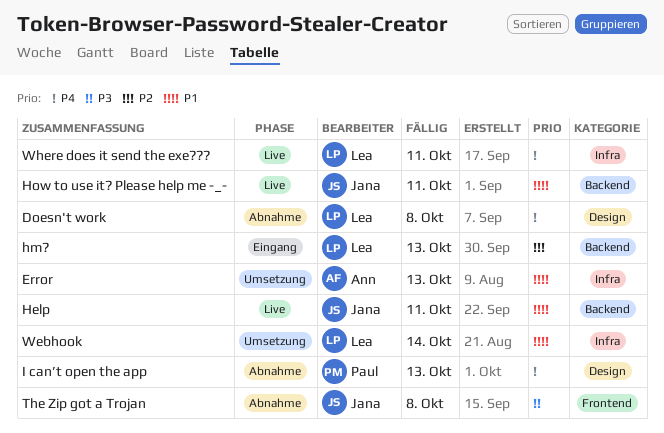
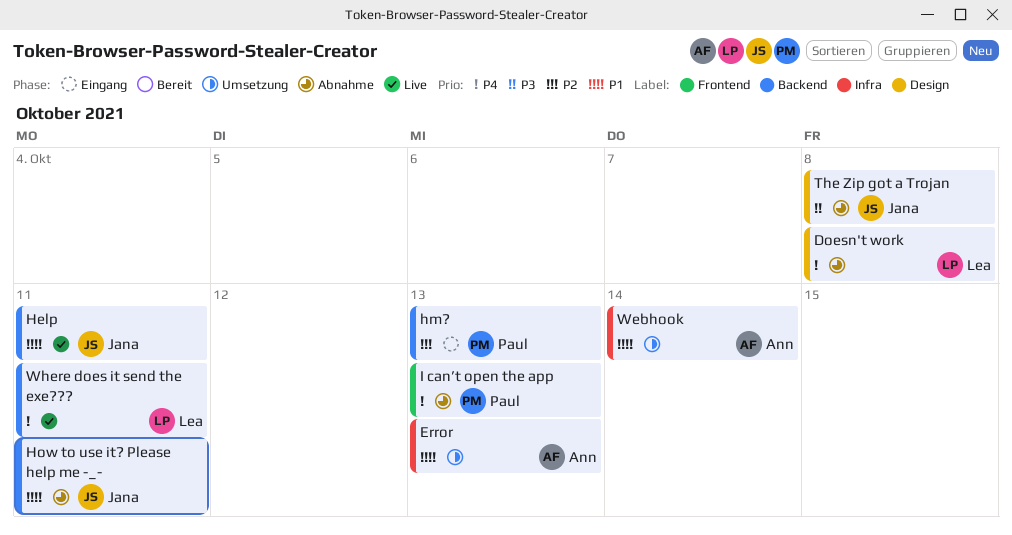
hm?, owner: Lea -> Paul
How to use it? Please help me -_-, status: Live -> Abnahme
I can’t open the app, label: Design -> Frontend
The Zip got a Trojan, label: Frontend -> Design
Webhook, owner: Lea -> Ann
Where does it send the exe???, label: Infra -> Backend

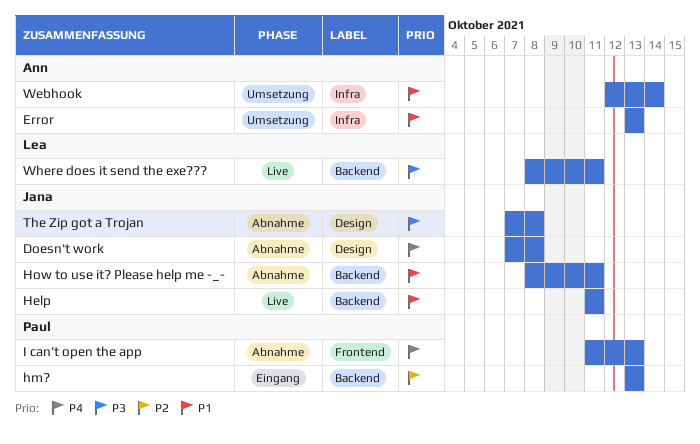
Doesn't work, owner: Lea -> Jana
Where does it send the exe???, priority: P4 -> P3

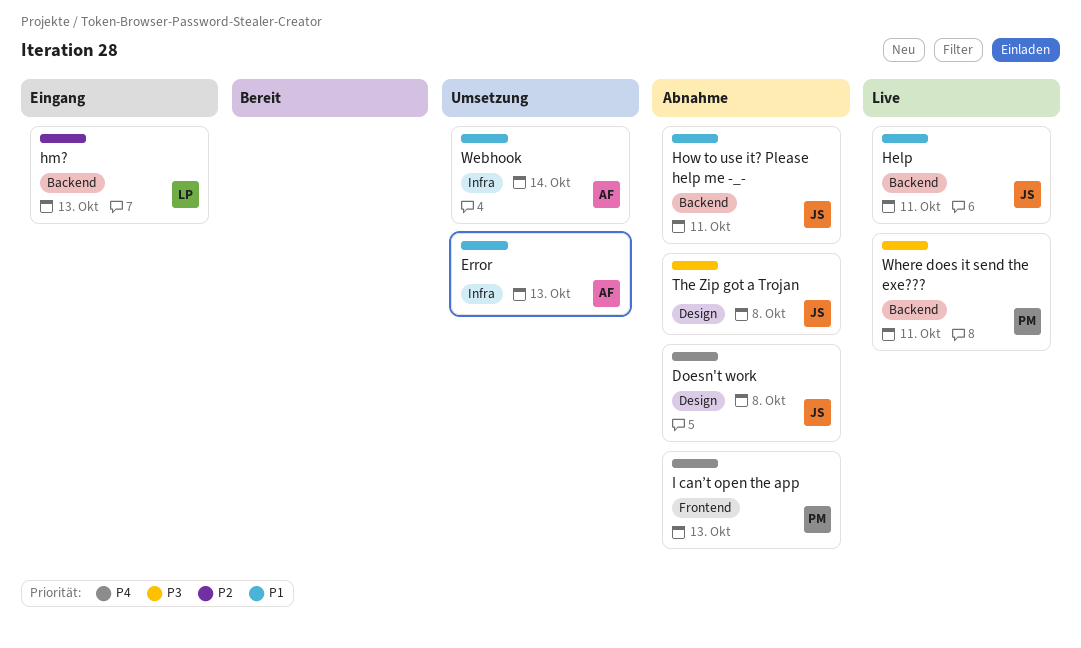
hm?, owner: Paul -> Lea
Where does it send the exe???, owner: Lea -> Paul

